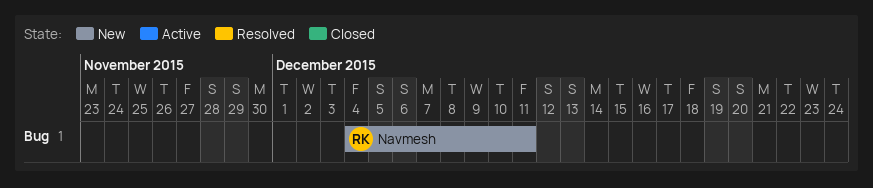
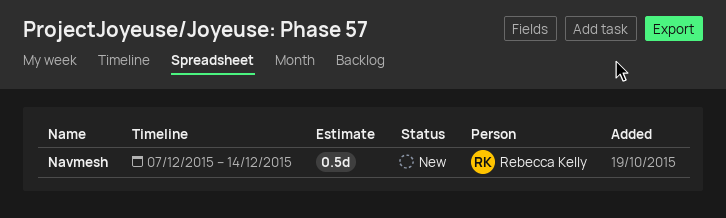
Navmesh, start: Dec 4 -> Dec 7
Navmesh, due: Dec 11 -> Dec 14

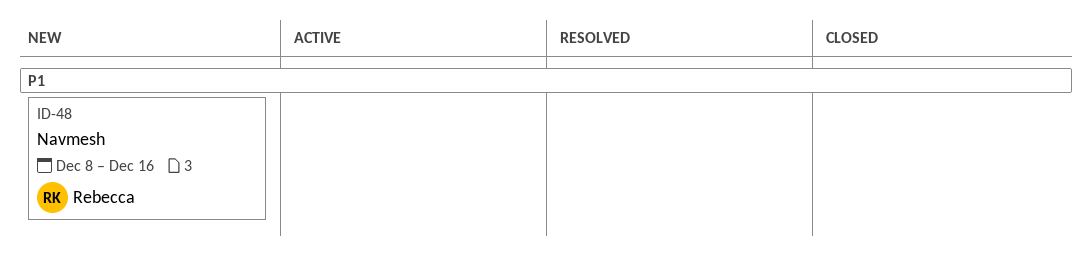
Navmesh, start: Dec 7 -> Dec 8
Navmesh, due: Dec 14 -> Dec 16

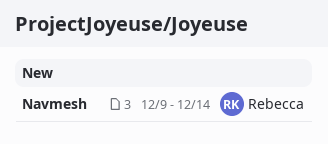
Navmesh, start: Dec 8 -> Dec 9
Navmesh, due: Dec 16 -> Dec 14

